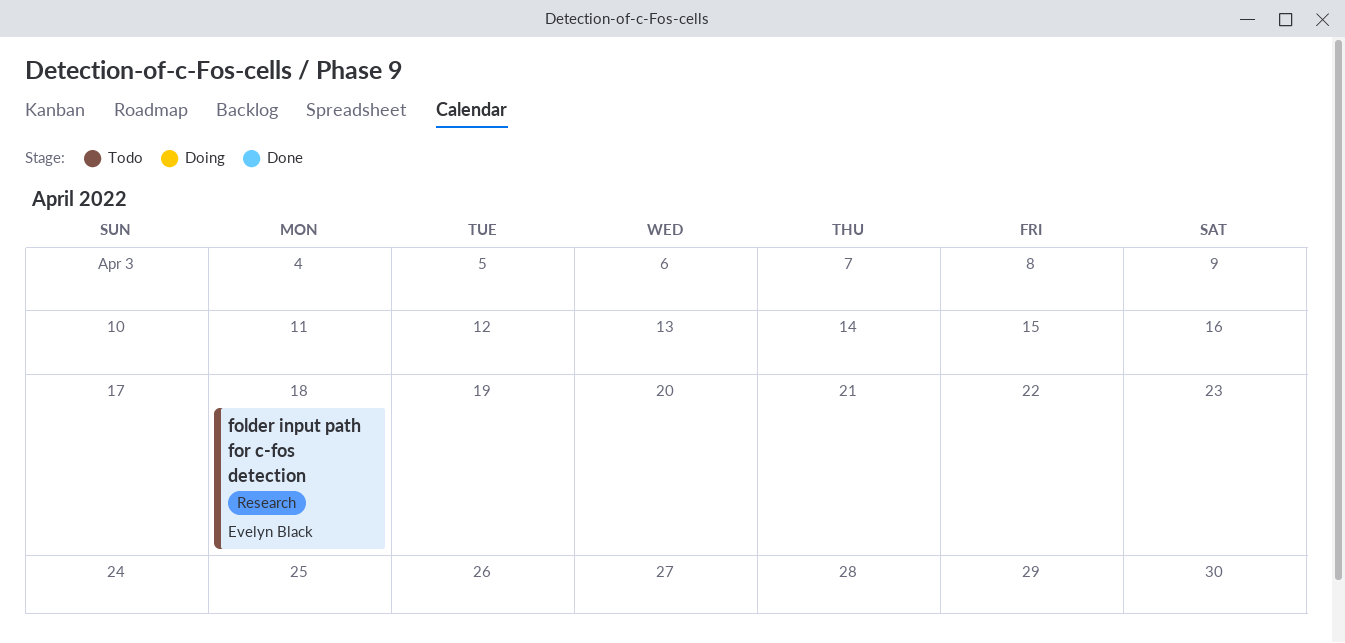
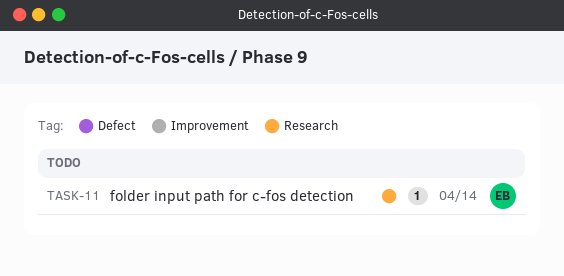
folder input path for c-fos detection, due: Apr 18 -> Apr 14

